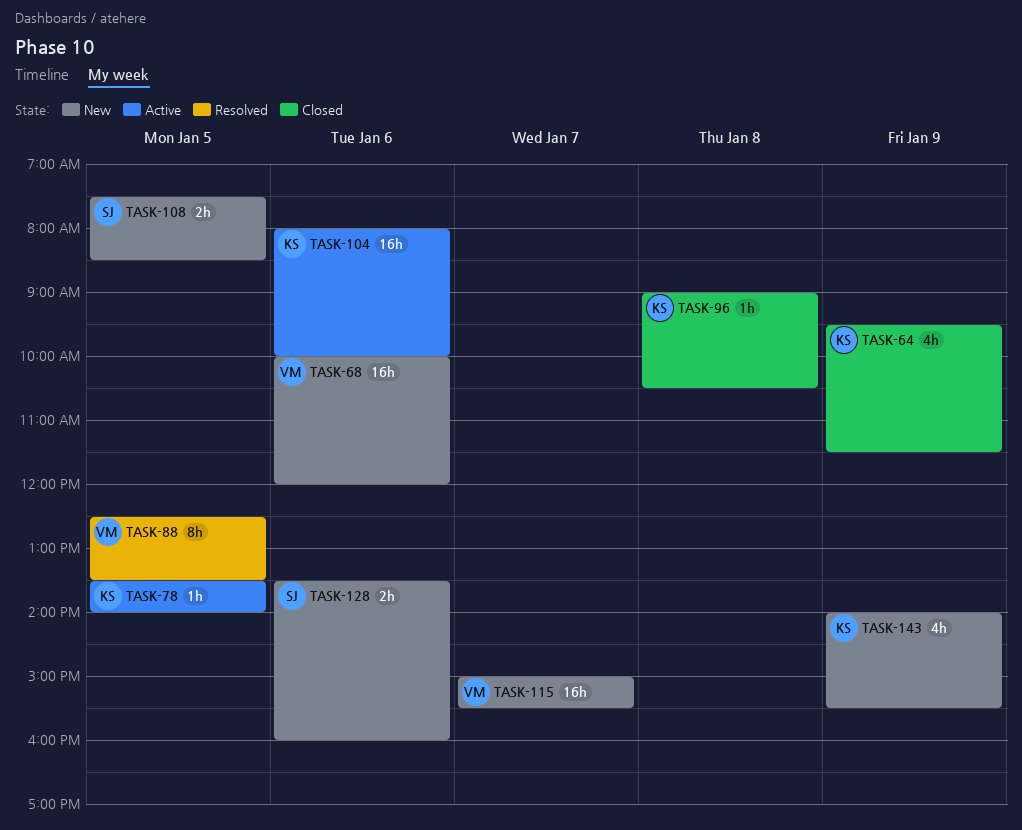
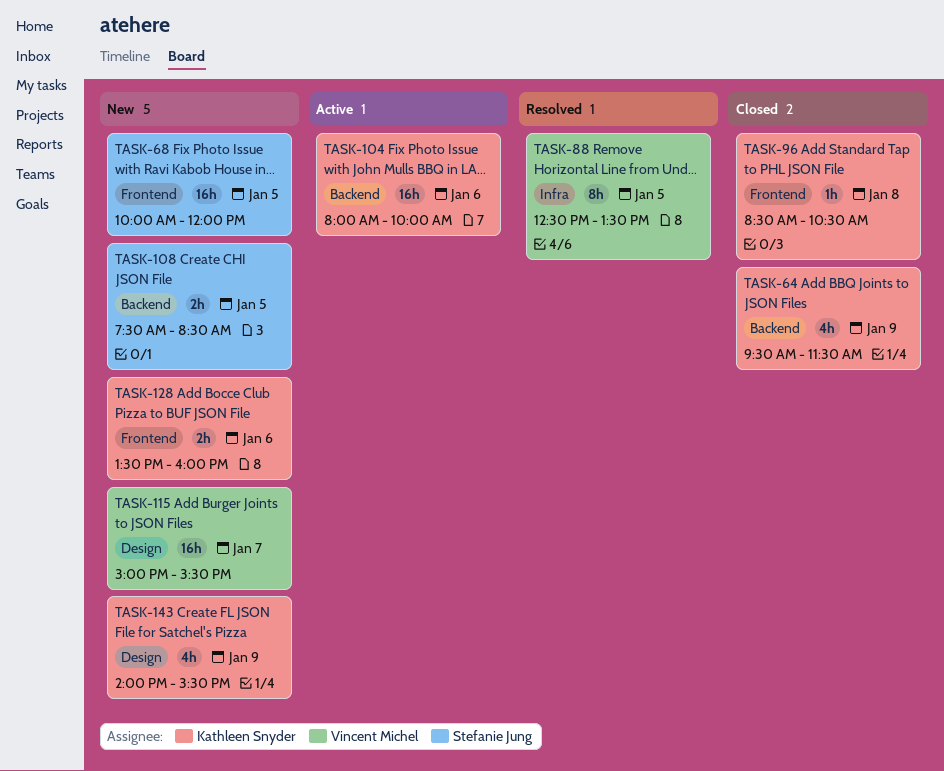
TASK-68, owner: Vincent Michel -> Stefanie Jung
TASK-68, day: Jan 6 -> Jan 5
TASK-78: present -> none
TASK-96, begins: 09:00 -> 08:30
TASK-128, owner: Stefanie Jung -> Kathleen Snyder

